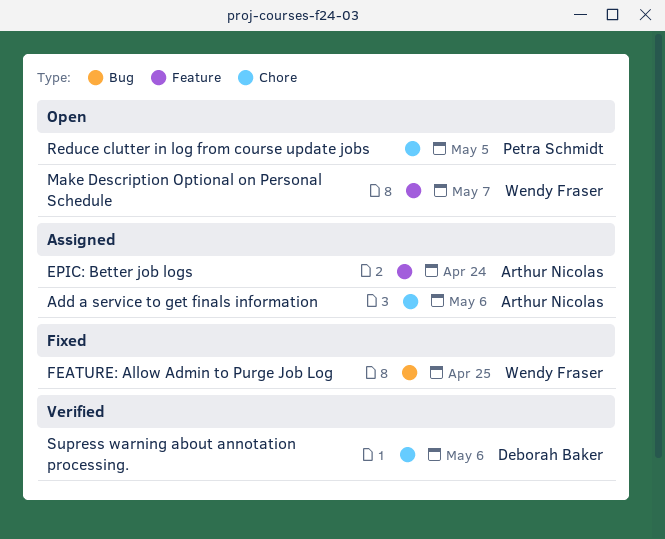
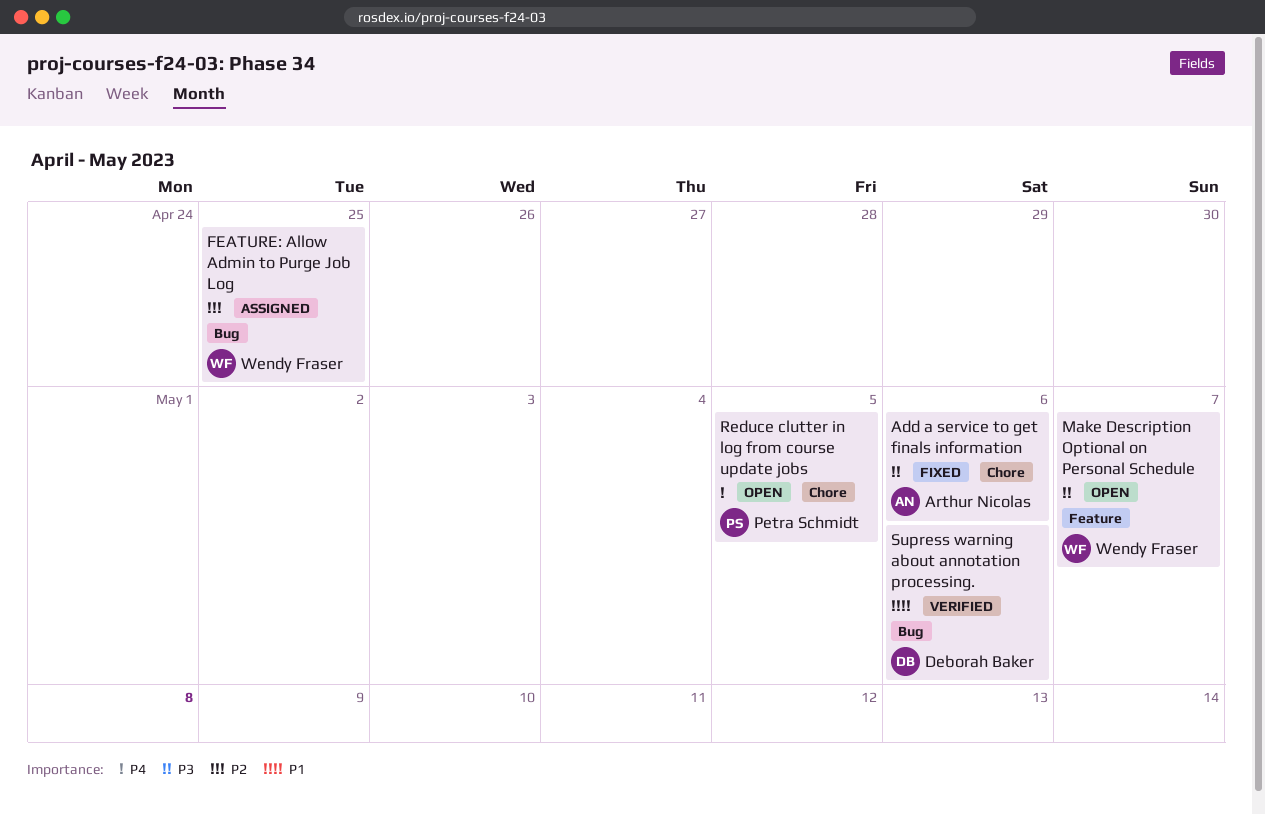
Add a service to get finals information, status: Assigned -> Fixed
EPIC: Better job logs: present -> none
FEATURE: Allow Admin to Purge Job Log, status: Fixed -> Assigned
Supress warning about annotation processing., label: Chore -> Bug

